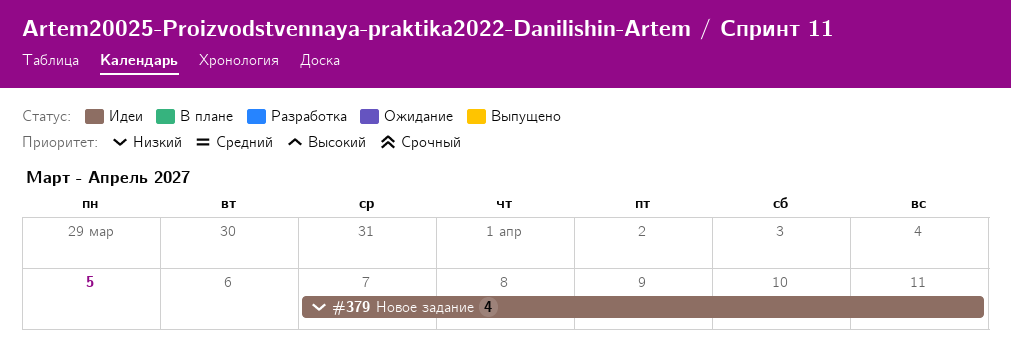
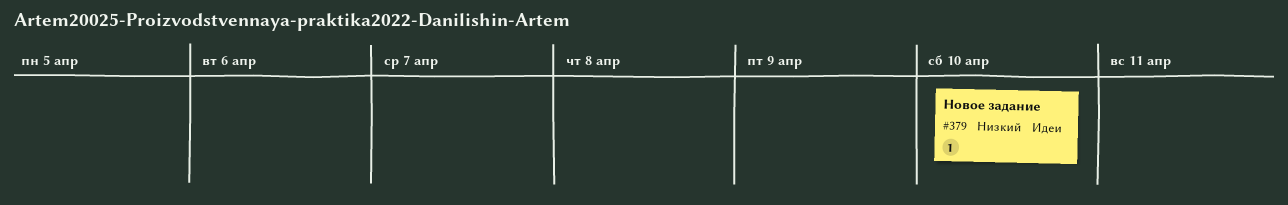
#379, estimate: 4 -> 1
#379, due: Apr 11 -> Apr 10

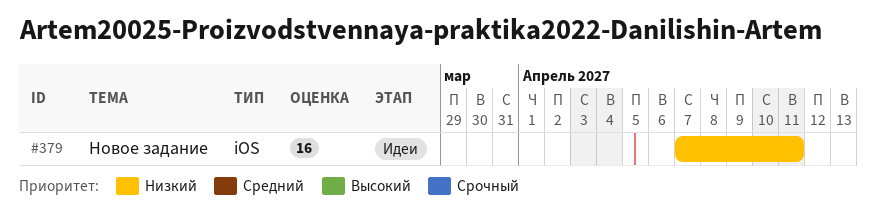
#379, estimate: 1 -> 16
#379, due: Apr 10 -> Apr 11

